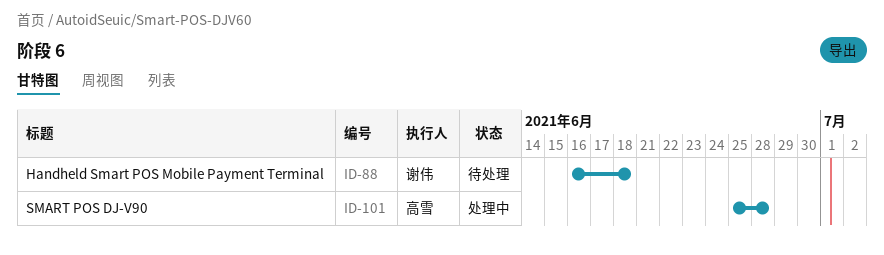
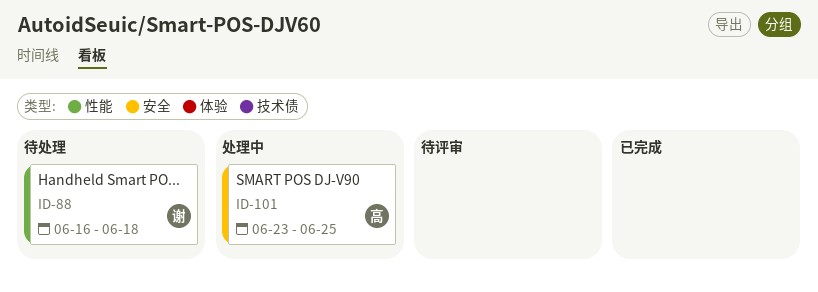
ID-101, start: Jun 25 -> Jun 23
ID-101, due: Jun 28 -> Jun 25

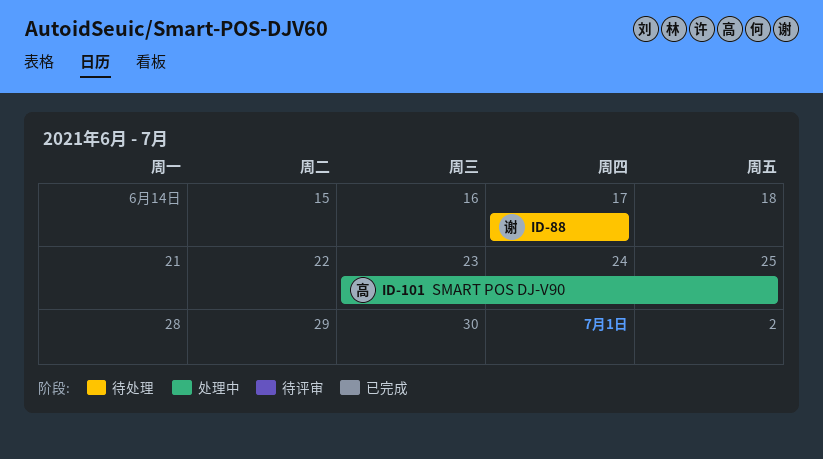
ID-88, start: Jun 16 -> Jun 17
ID-88, due: Jun 18 -> Jun 17

